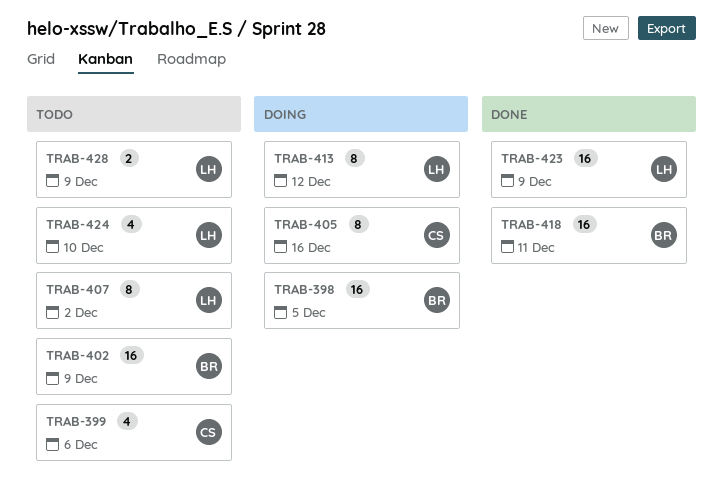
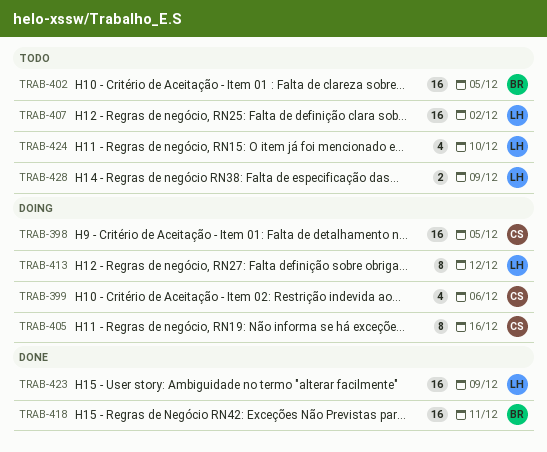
TRAB-398, owner: BR -> CS
TRAB-399, status: Todo -> Doing
TRAB-402, due: Dec 9 -> Dec 5
TRAB-407, estimate: 8 -> 16

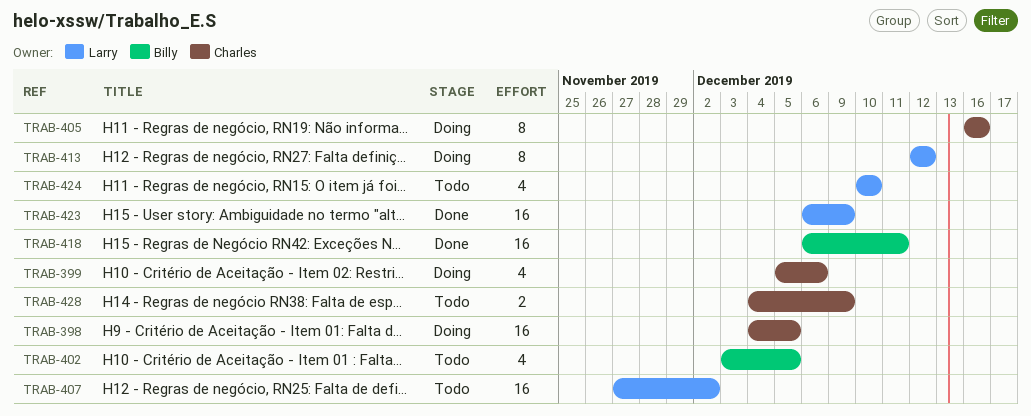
TRAB-402, estimate: 16 -> 4
TRAB-428, owner: Larry -> Charles

